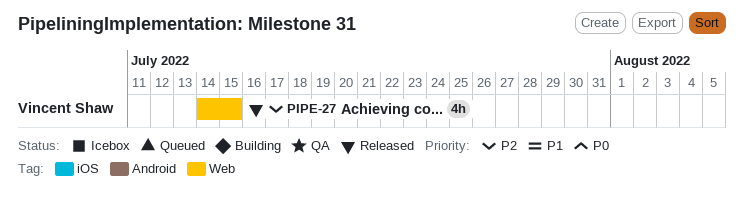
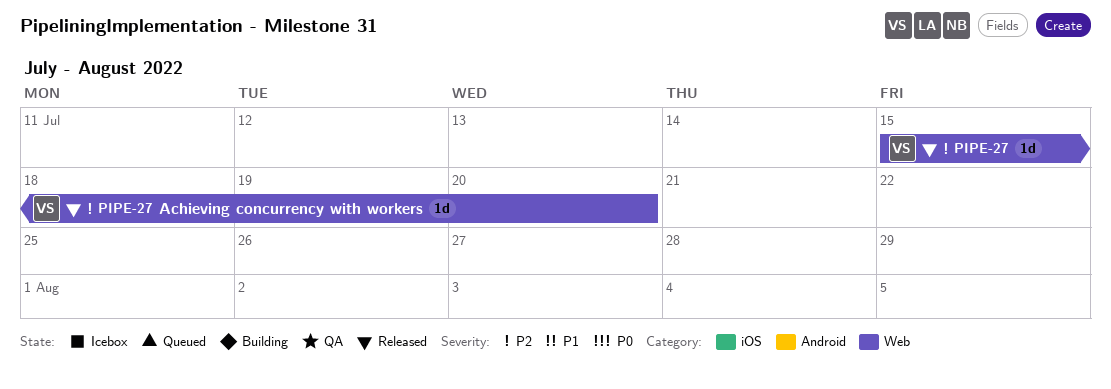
PIPE-27, estimate: 4h -> 1d
PIPE-27, start: Jul 14 -> Jul 15
PIPE-27, due: Jul 15 -> Jul 20

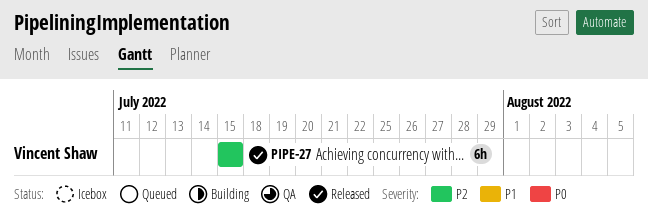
PIPE-27, estimate: 1d -> 6h
PIPE-27, due: Jul 20 -> Jul 15

